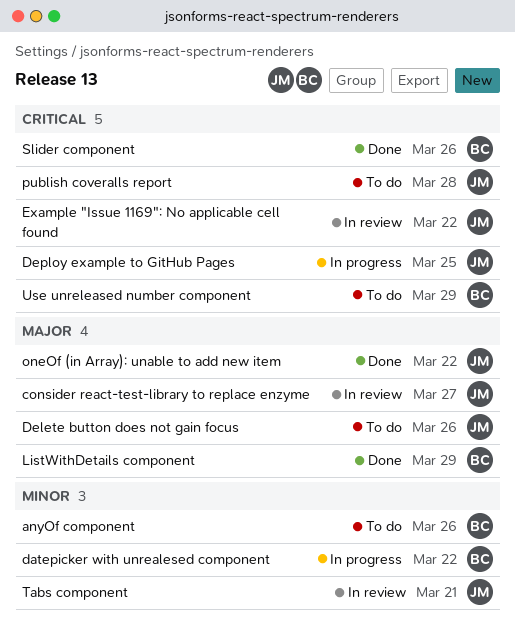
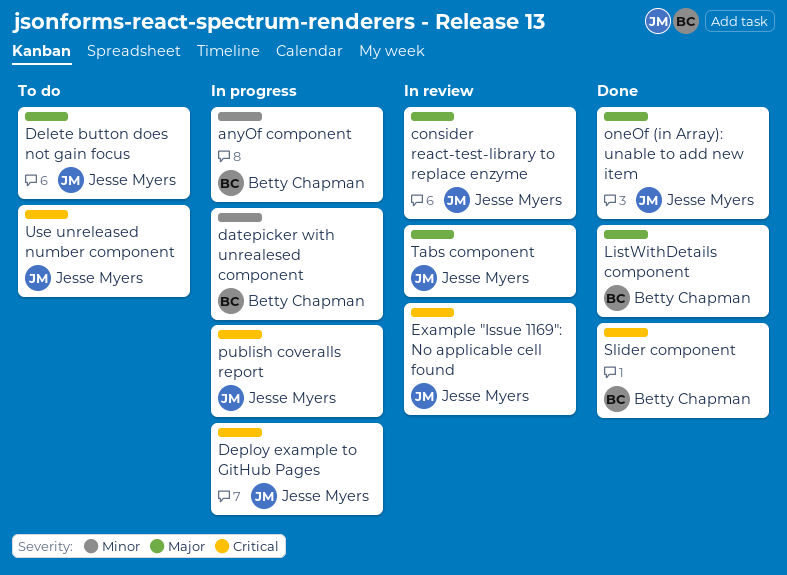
anyOf component, status: To do -> In progress
publish coveralls report, status: To do -> In progress
Tabs component, priority: Minor -> Major
Use unreleased number component, owner: Betty Chapman -> Jesse Myers

